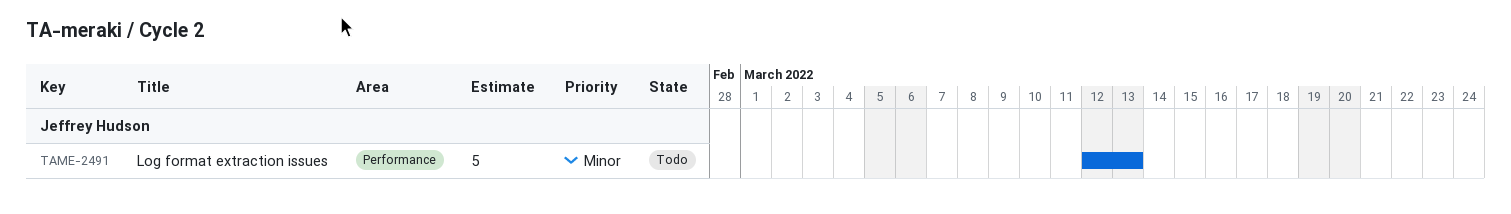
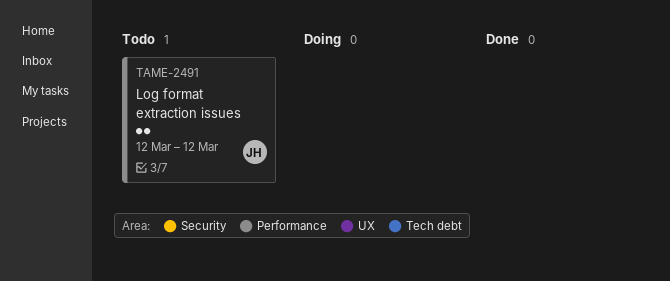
TAME-2491, estimate: 5 -> 2
TAME-2491, due: Mar 13 -> Mar 12

